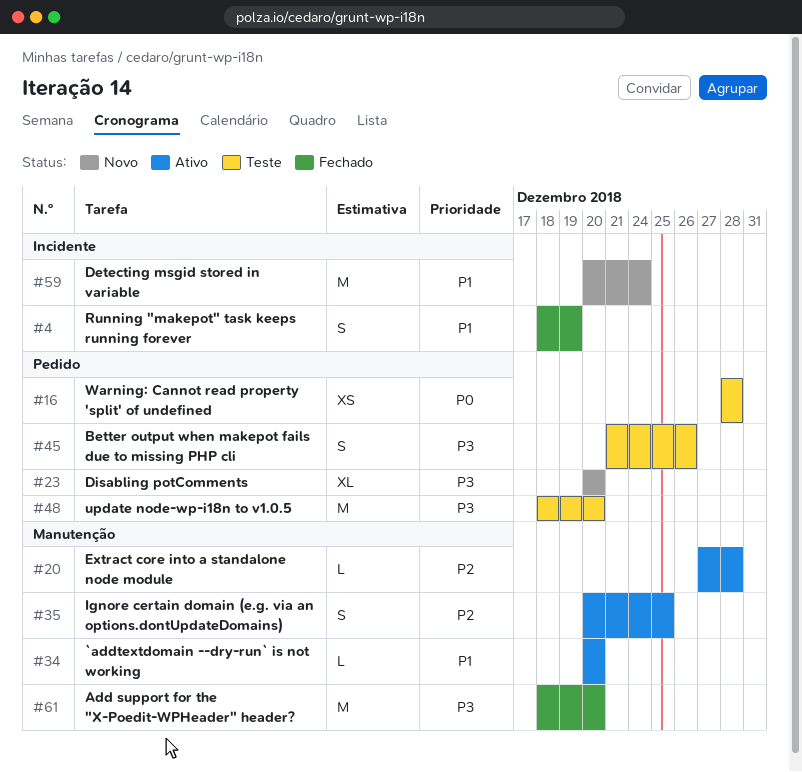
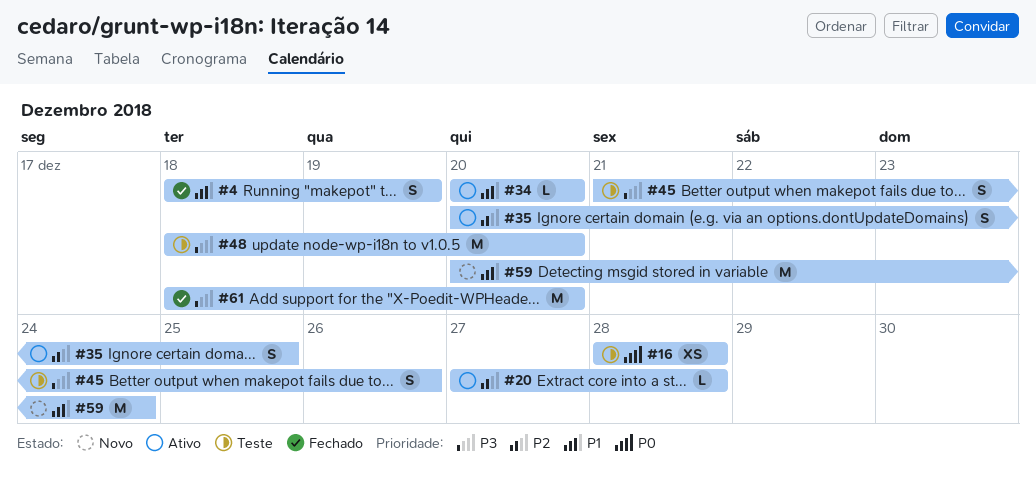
#23: present -> none

